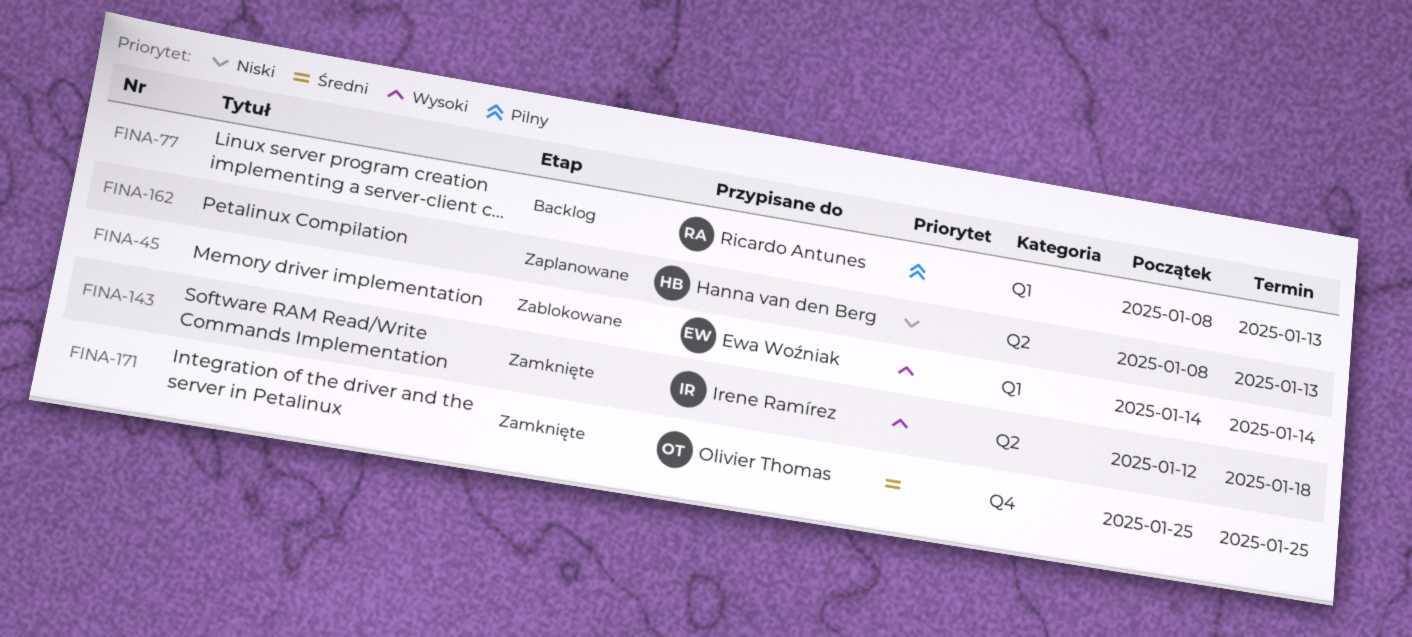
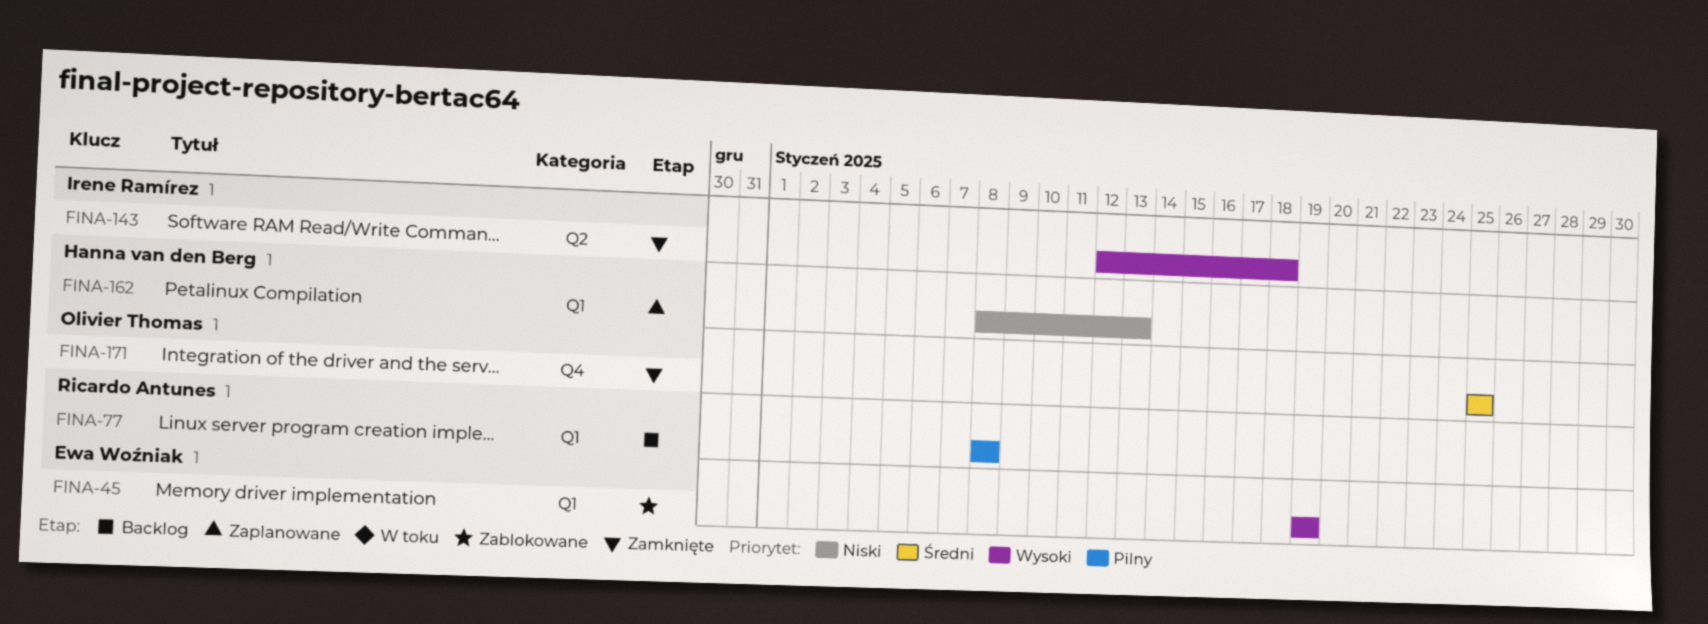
FINA-45, start: Jan 14 -> Jan 19
FINA-45, due: Jan 14 -> Jan 19
FINA-77, due: Jan 13 -> Jan 8
FINA-162, label: Q2 -> Q1

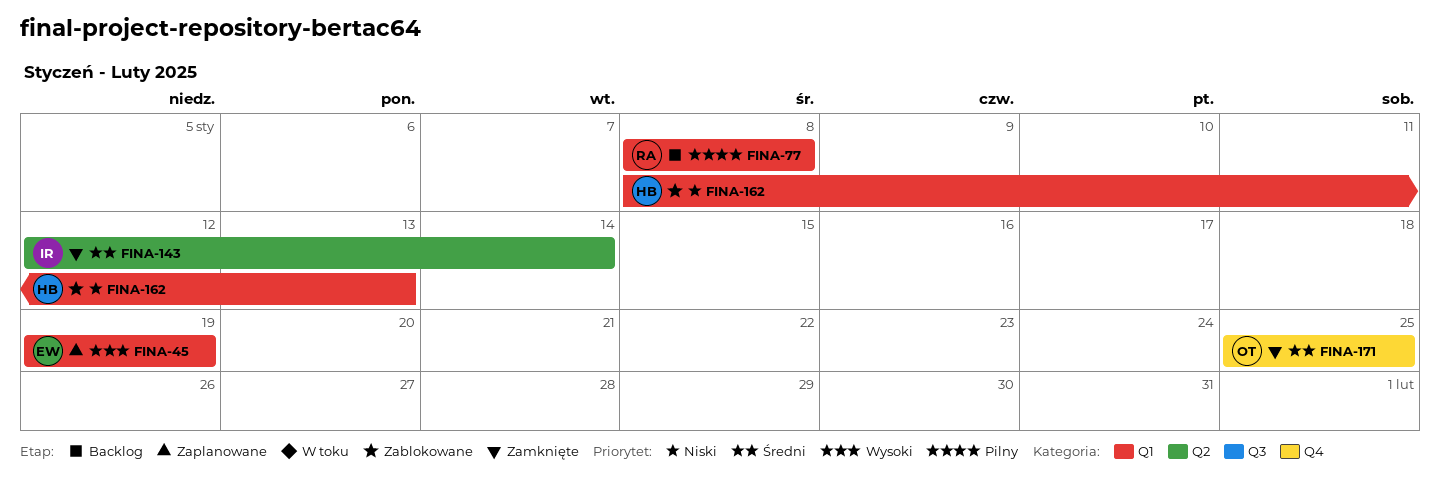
FINA-45, status: Zablokowane -> Zaplanowane
FINA-143, priority: Wysoki -> Średni
FINA-143, due: Jan 18 -> Jan 14
FINA-162, status: Zaplanowane -> Zablokowane

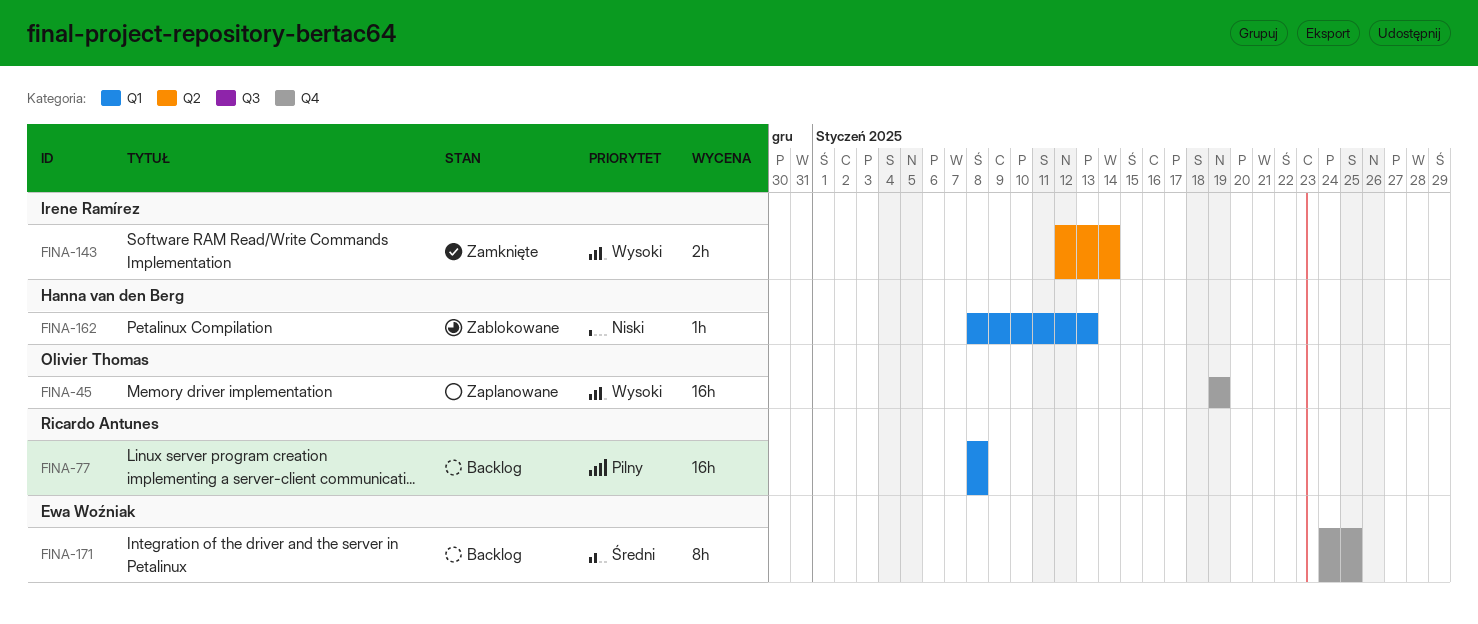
FINA-45, owner: Ewa Woźniak -> Olivier Thomas
FINA-45, label: Q1 -> Q4
FINA-143, priority: Średni -> Wysoki
FINA-171, status: Zamknięte -> Backlog
FINA-171, owner: Olivier Thomas -> Ewa Woźniak
FINA-171, start: Jan 25 -> Jan 24

